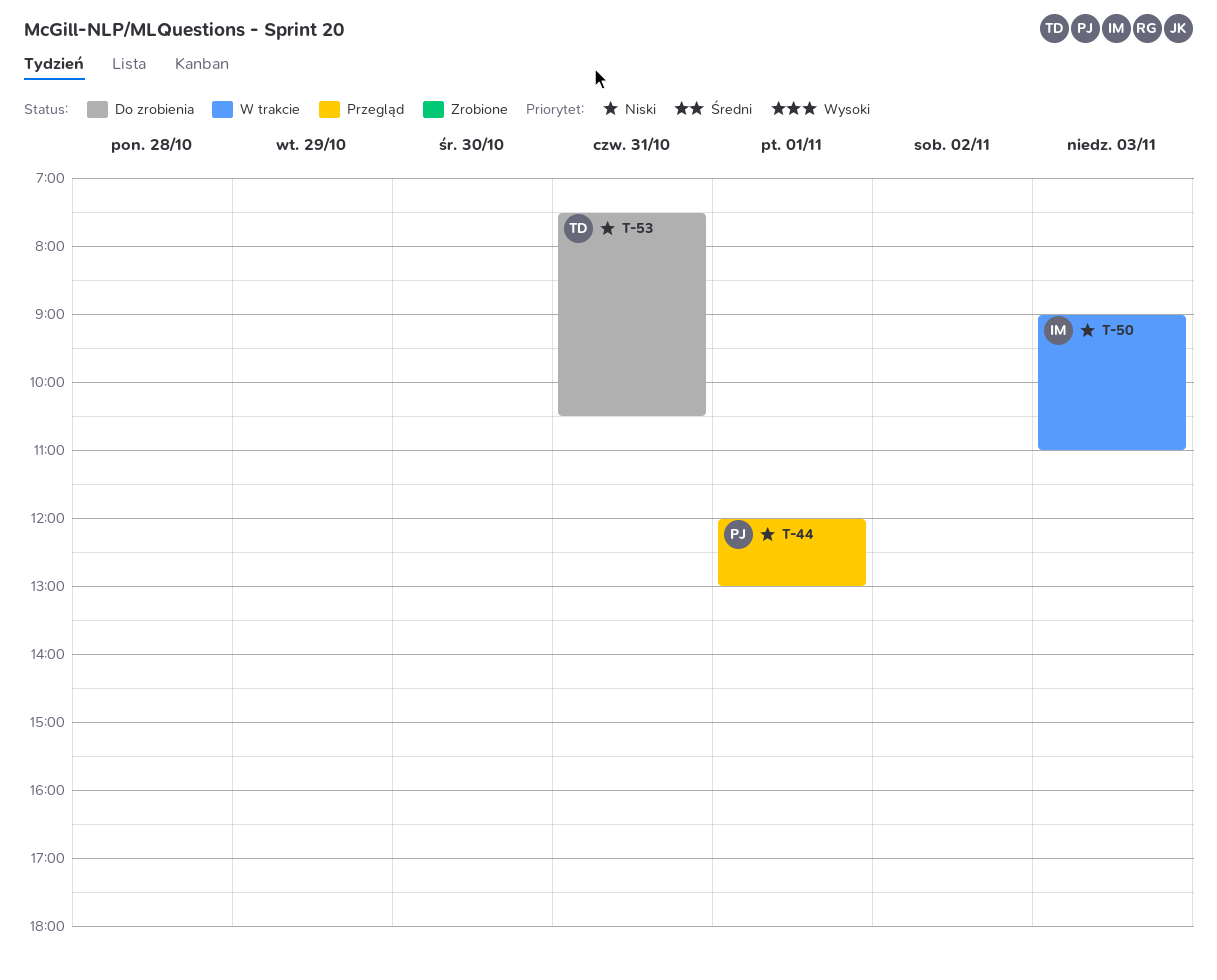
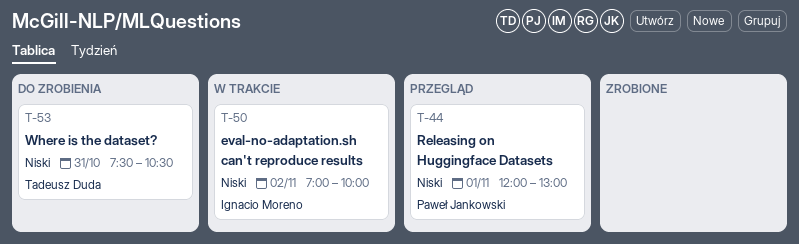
T-50, day: Nov 3 -> Nov 2
T-50, begins: 09:00 -> 07:00
T-50, ends: 11:00 -> 10:00

